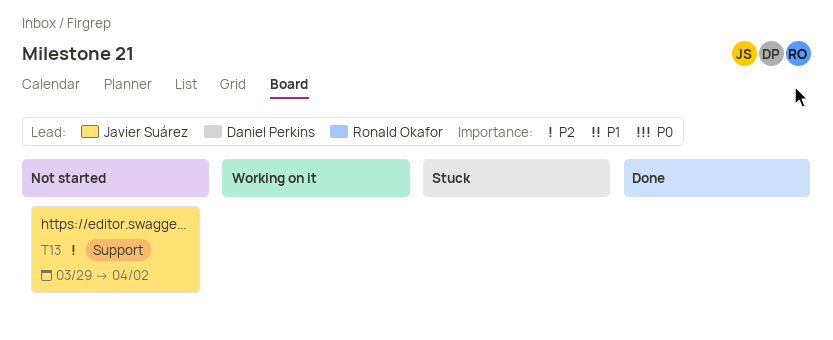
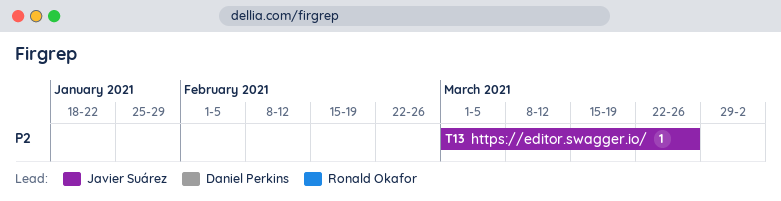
T13, start: Mar 29 -> Mar 1
T13, due: Apr 2 -> Mar 26

